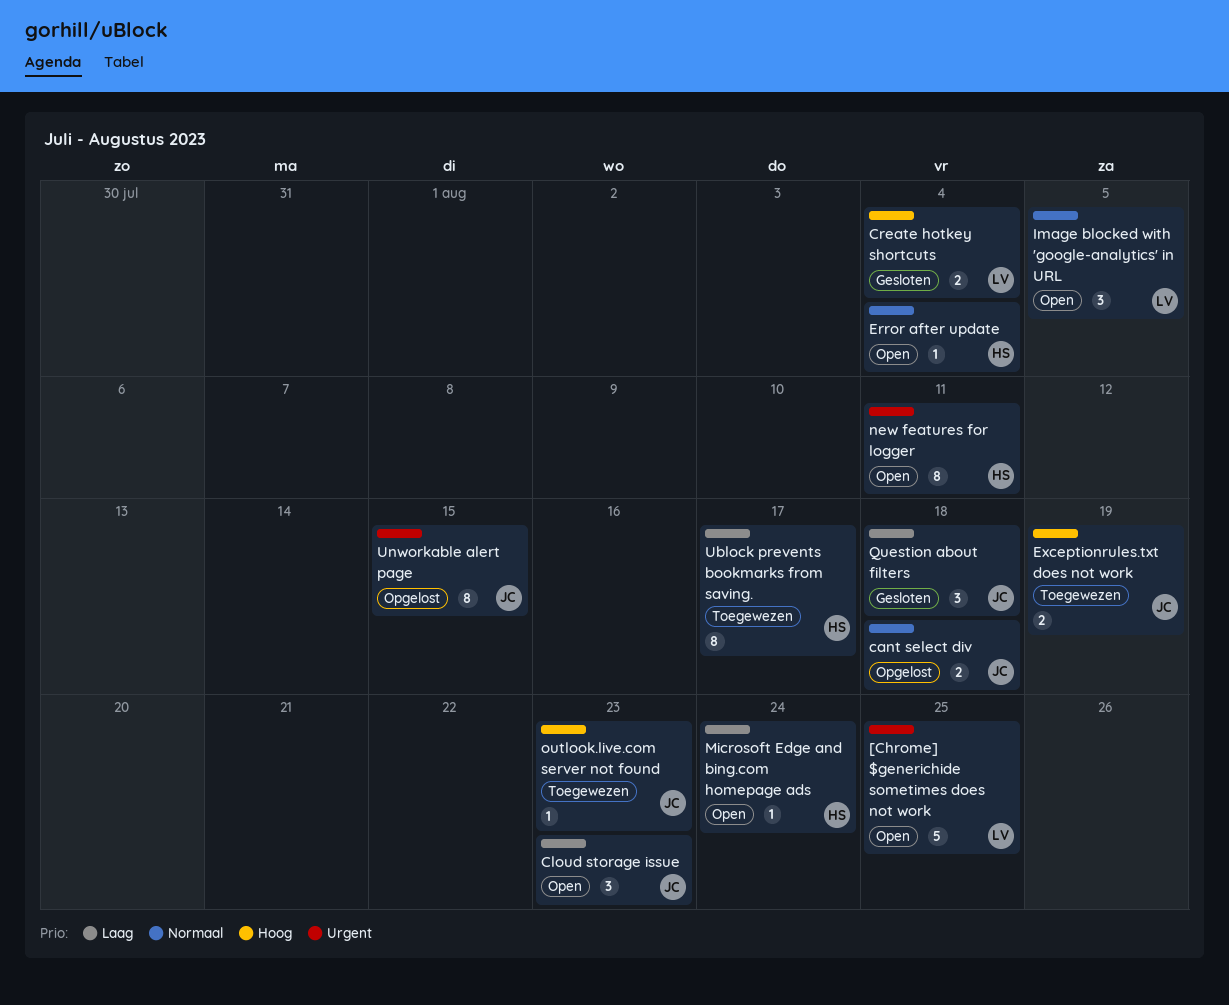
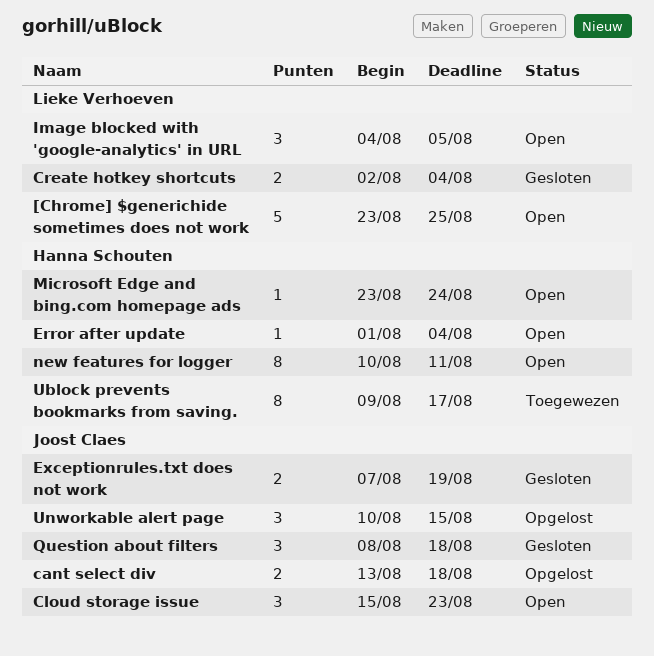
Exceptionrules.txt does not work, status: Toegewezen -> Gesloten
outlook.live.com server not found: present -> none
Unworkable alert page, estimate: 8 -> 3

